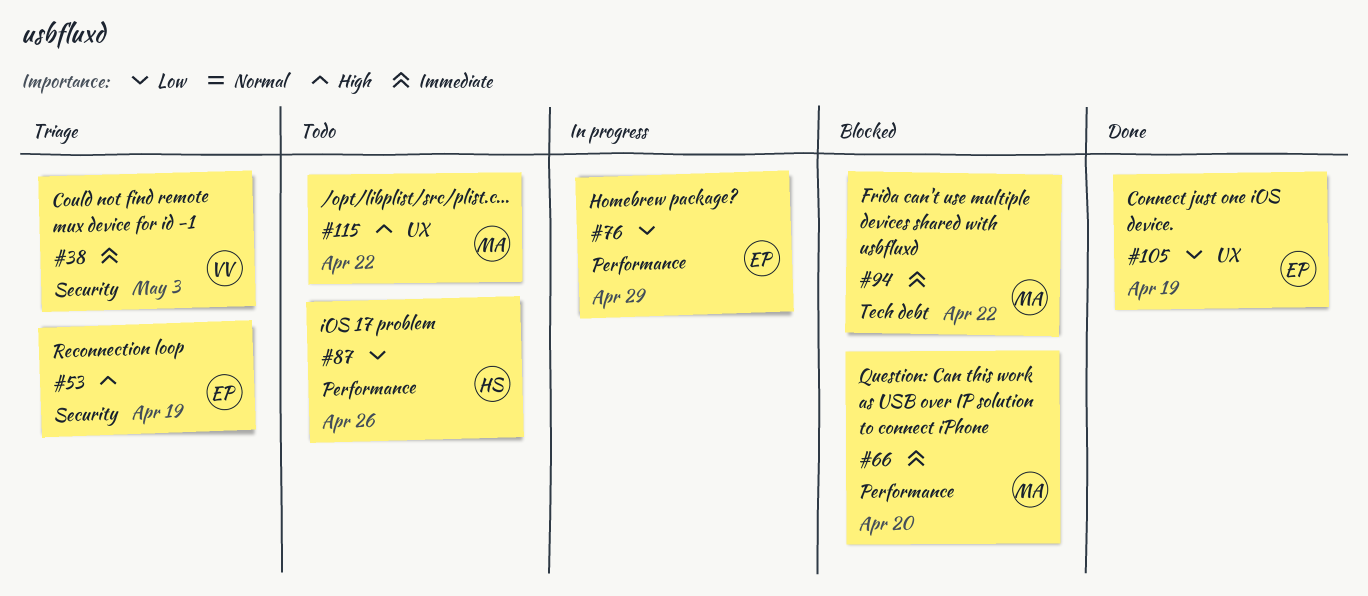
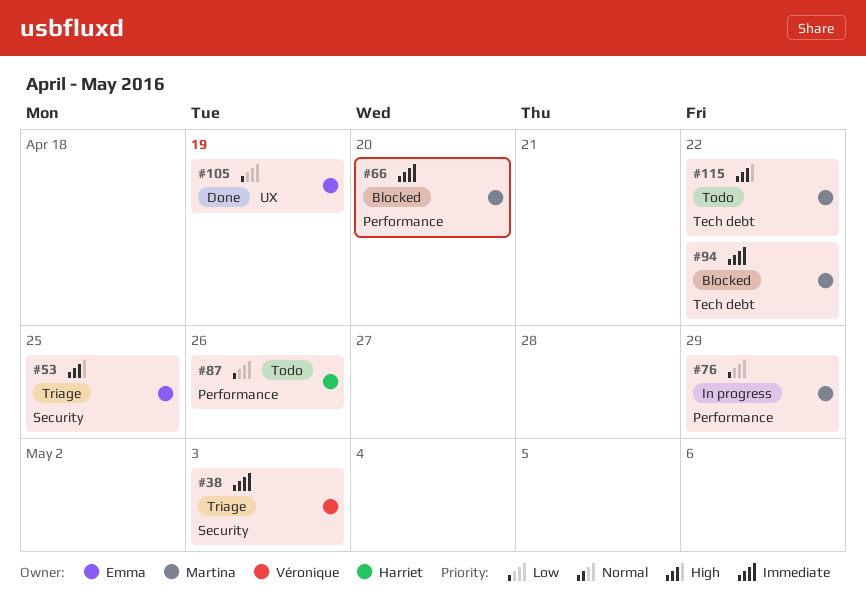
#53, due: Apr 19 -> Apr 25
#76, owner: Emma -> Martina
#115, label: UX -> Tech debt

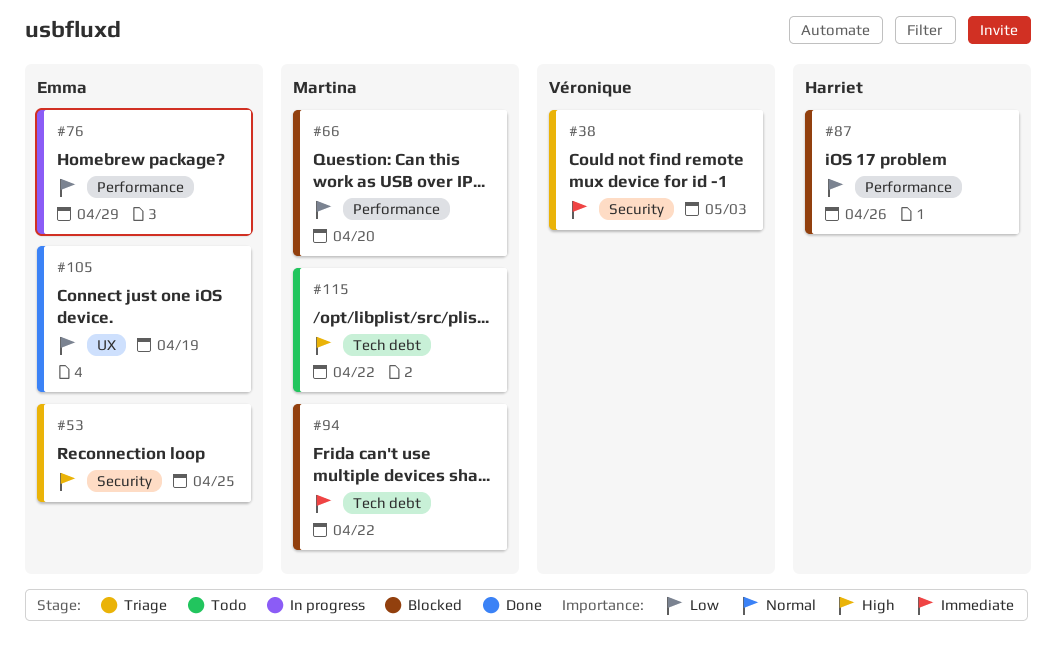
#66, priority: Immediate -> Low
#76, owner: Martina -> Emma
#87, status: Todo -> Blocked

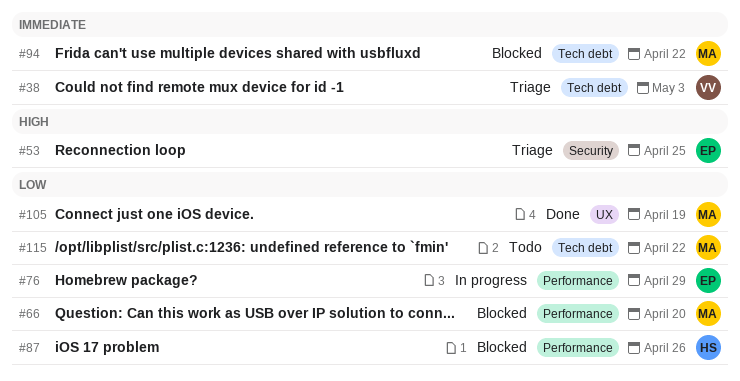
#38, label: Security -> Tech debt
#105, owner: Emma -> Martina
#115, priority: High -> Low

